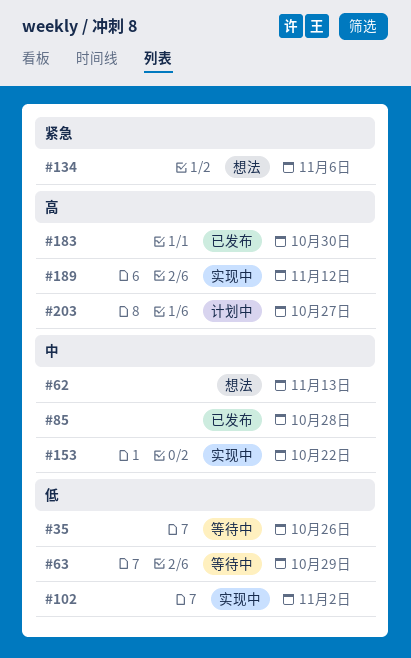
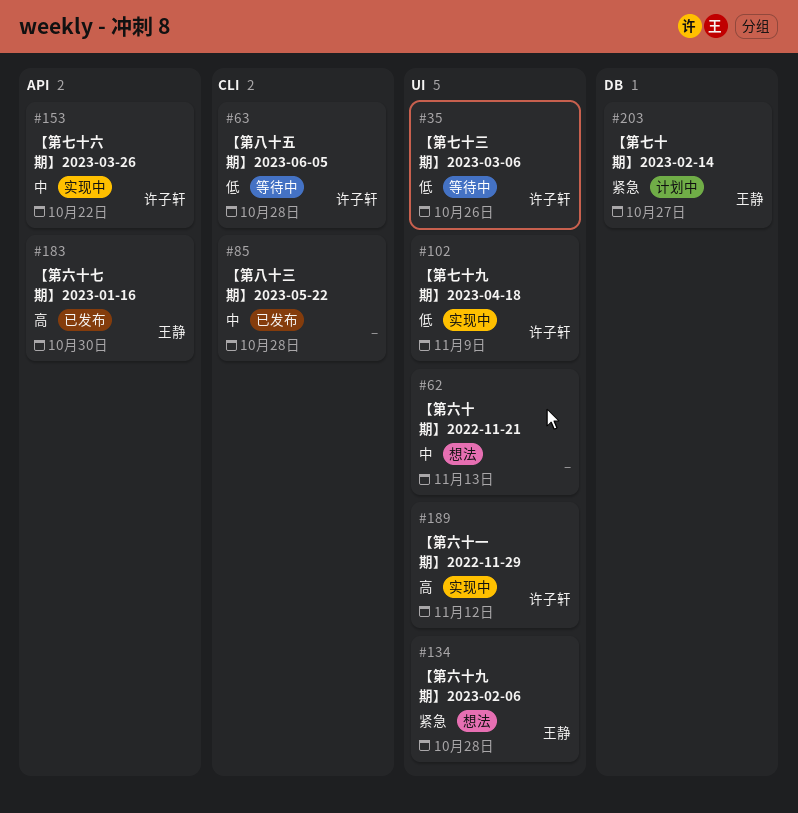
#63, due: Oct 29 -> Oct 28
#102, due: Nov 2 -> Nov 9
#134, due: Nov 6 -> Oct 28
#203, priority: 高 -> 紧急

